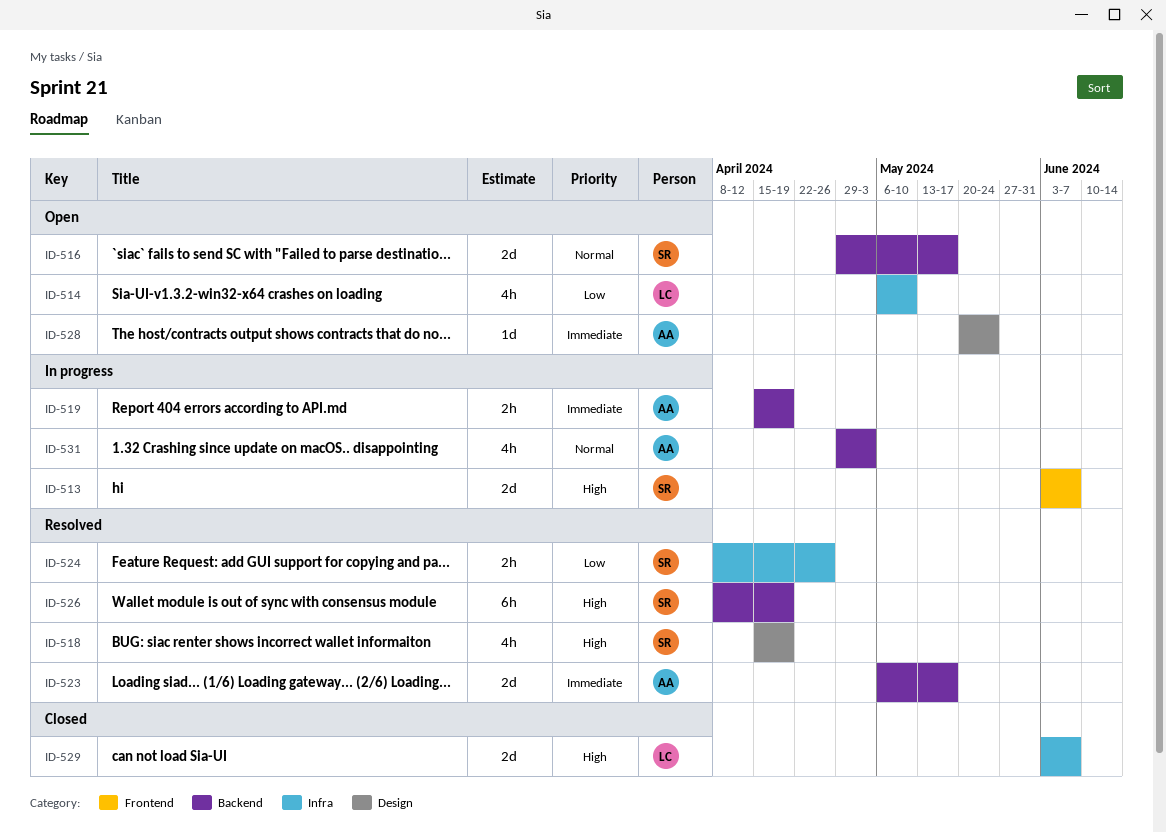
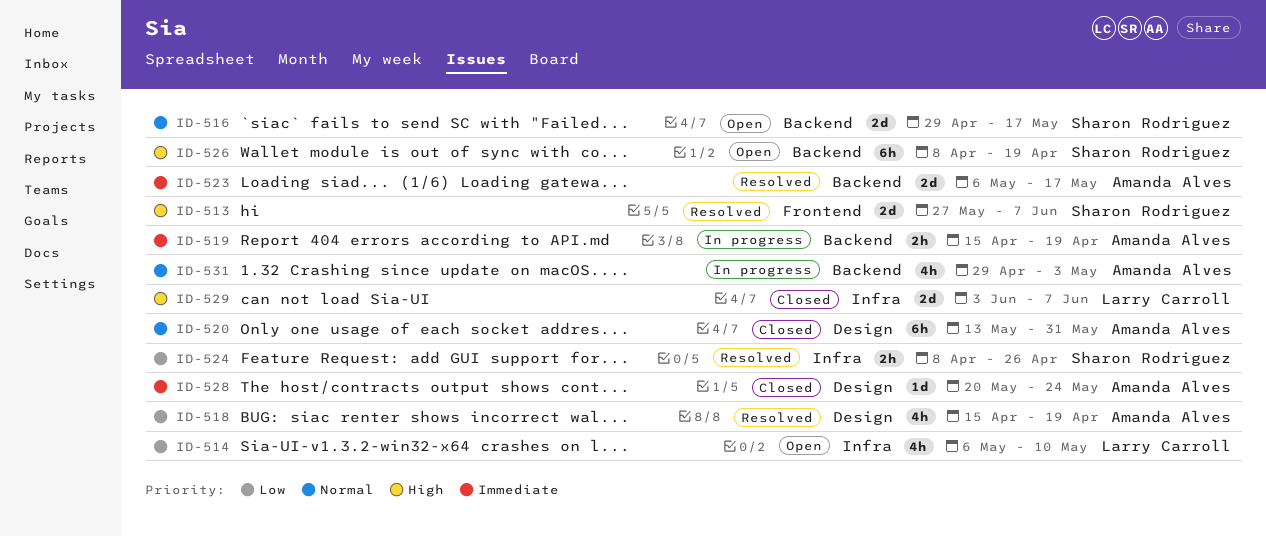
ID-513, status: In progress -> Resolved
ID-513, start: Jun 3 -> May 27
ID-518, owner: Sharon Rodriguez -> Amanda Alves
ID-518, priority: High -> Low
ID-520: none -> present
ID-526, status: Resolved -> Open
ID-528, status: Open -> Closed

